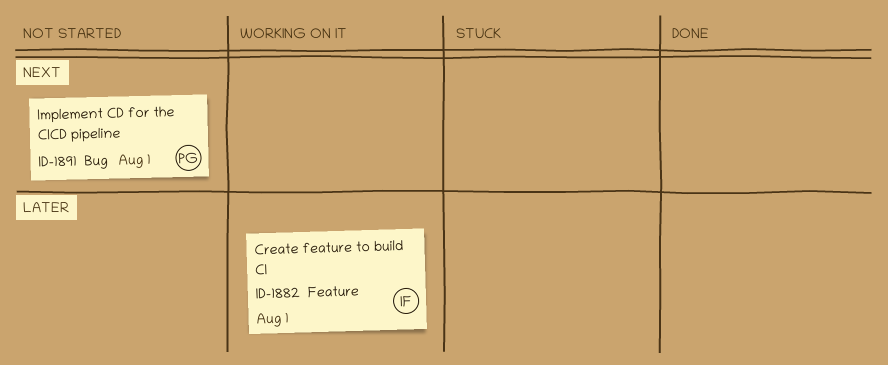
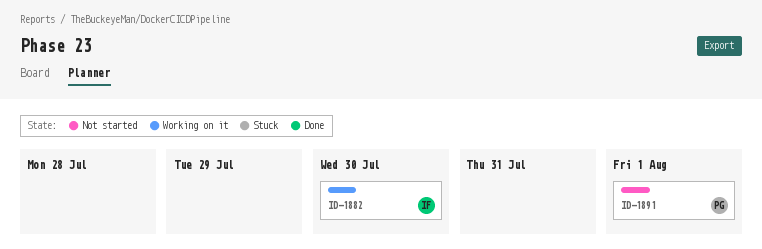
ID-1882, due: Aug 1 -> Jul 30

